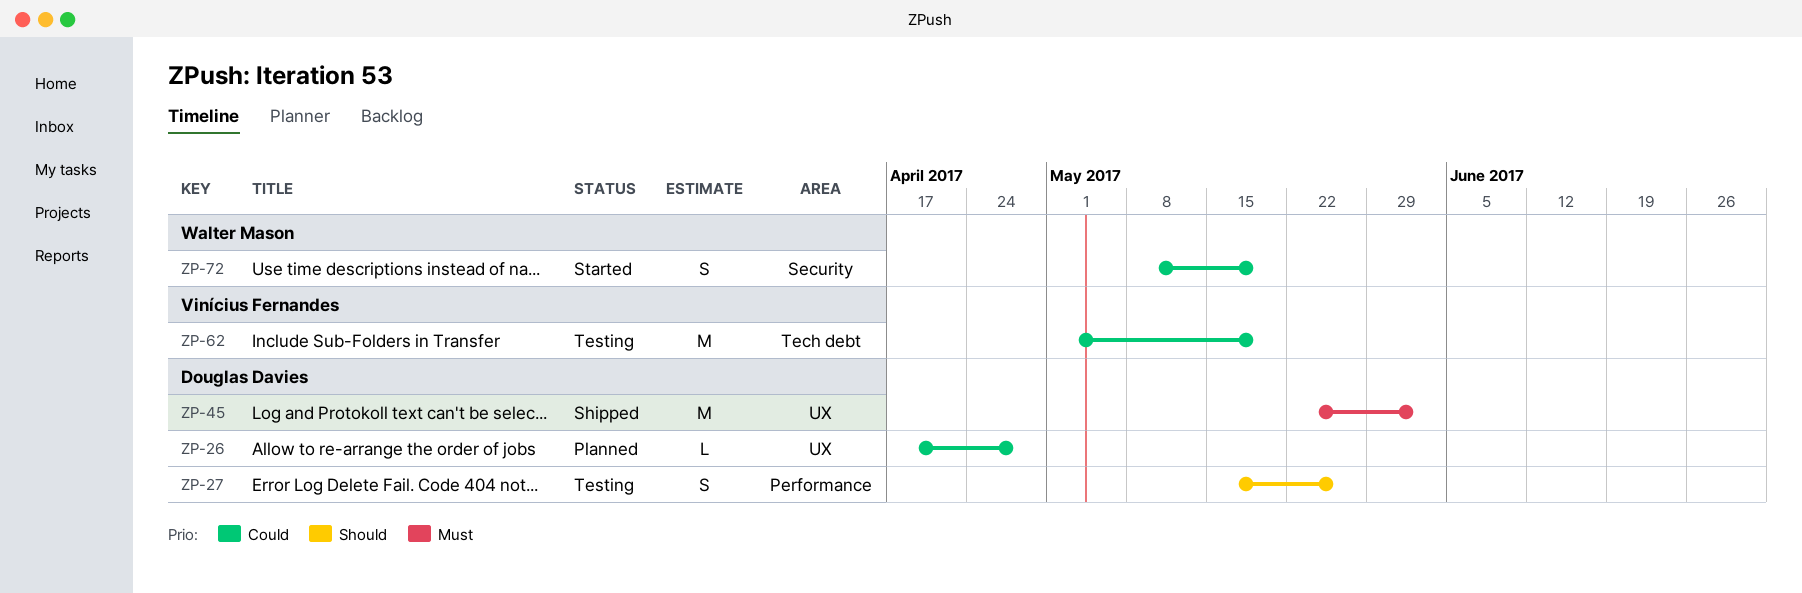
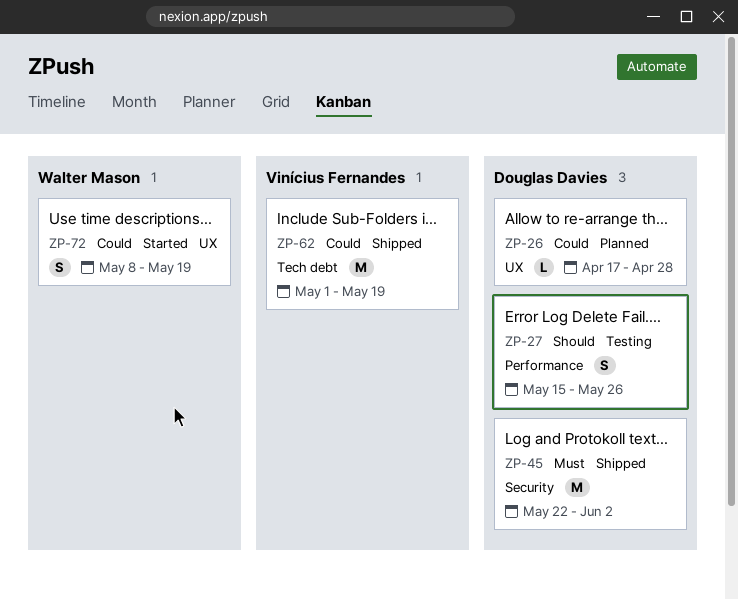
ZP-45, label: UX -> Security
ZP-62, status: Testing -> Shipped
ZP-72, label: Security -> UX

